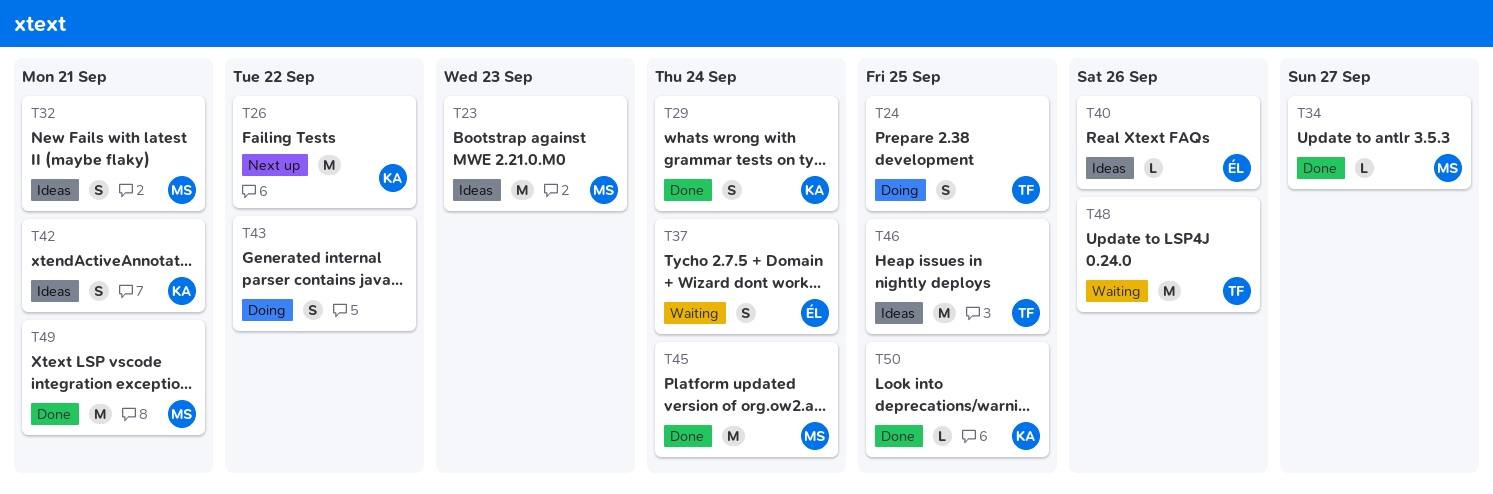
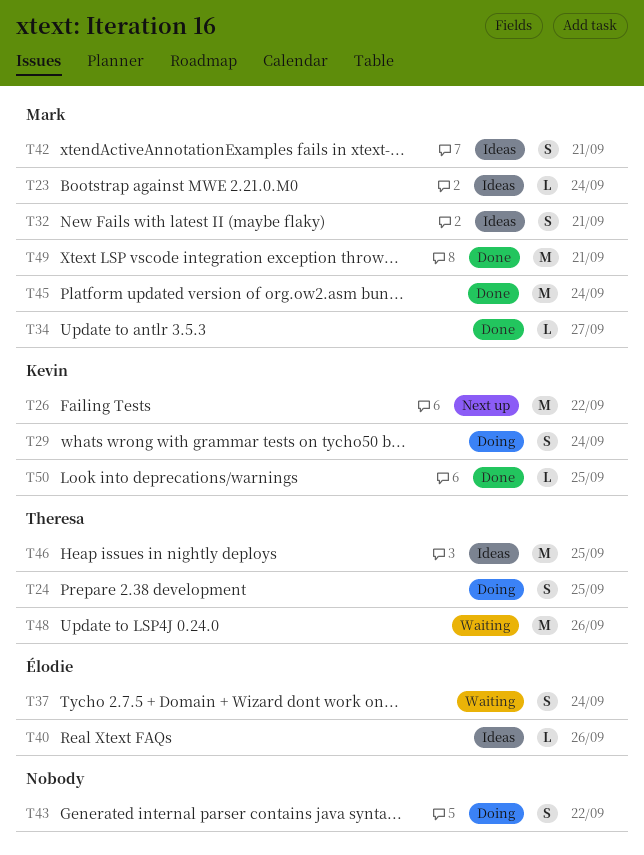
T23, estimate: M -> L
T23, due: Sep 23 -> Sep 24
T29, status: Done -> Doing
T42, owner: Kevin -> Mark

